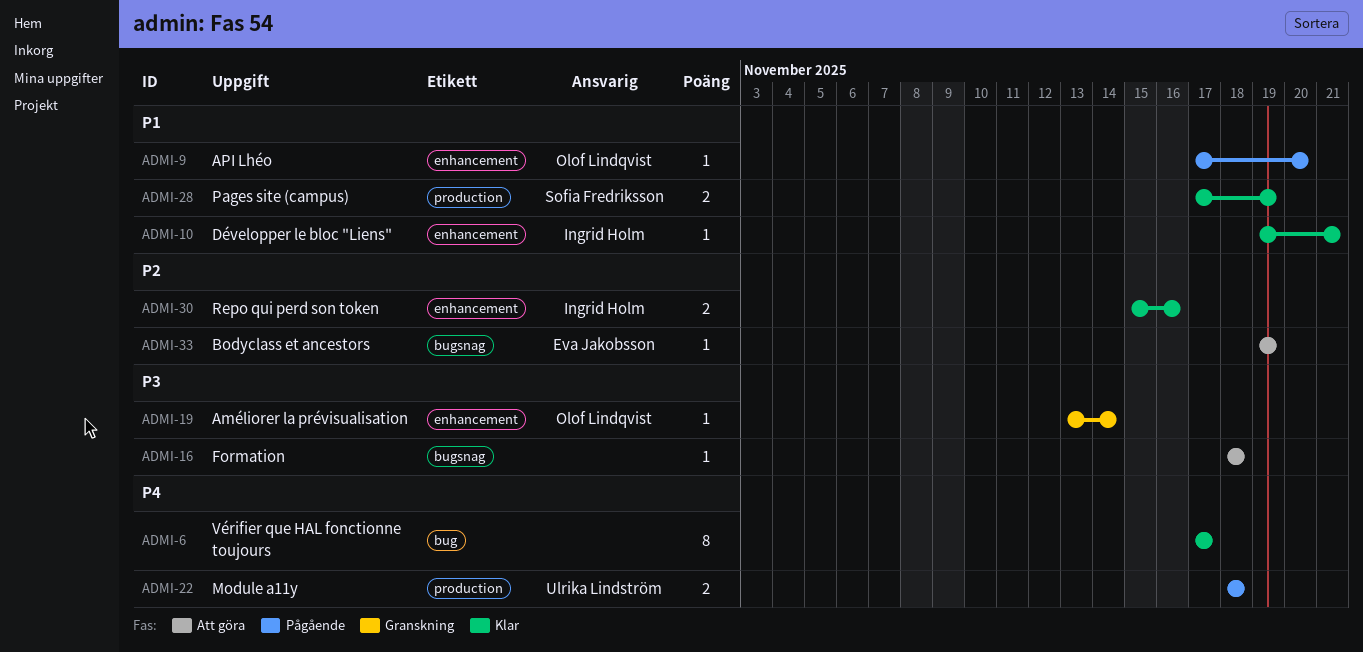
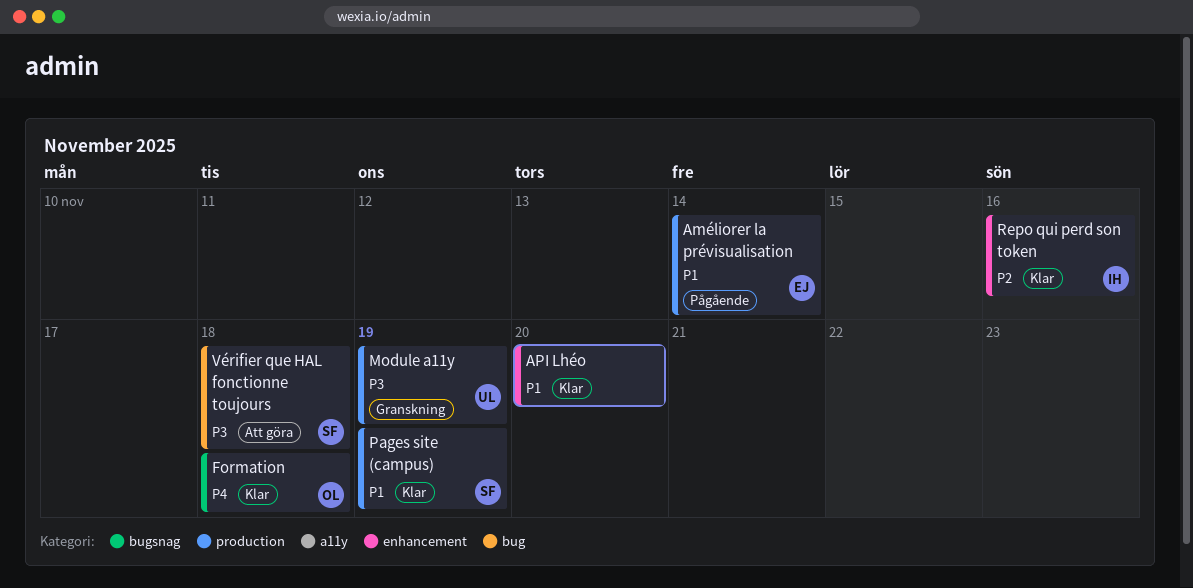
Améliorer la prévisualisation, status: Granskning -> Pågående
Améliorer la prévisualisation, owner: Olof Lindqvist -> Eva Jakobsson
Améliorer la prévisualisation, priority: P3 -> P1
Améliorer la prévisualisation, label: enhancement -> production
API Lhéo, status: Pågående -> Klar
API Lhéo, owner: Olof Lindqvist -> none
Bodyclass et ancestors: present -> none
Développer le bloc "Liens": present -> none
Formation, status: Att göra -> Klar
Formation, owner: none -> Olof Lindqvist
Formation, priority: P3 -> P4
Module a11y, status: Pågående -> Granskning
Module a11y, priority: P4 -> P3
Module a11y, due: Nov 18 -> Nov 19
Vérifier que HAL fonctionne toujours, status: Klar -> Att göra
Vérifier que HAL fonctionne toujours, owner: none -> Sofia Fredriksson
Vérifier que HAL fonctionne toujours, priority: P4 -> P3
Vérifier que HAL fonctionne toujours, due: Nov 17 -> Nov 18

